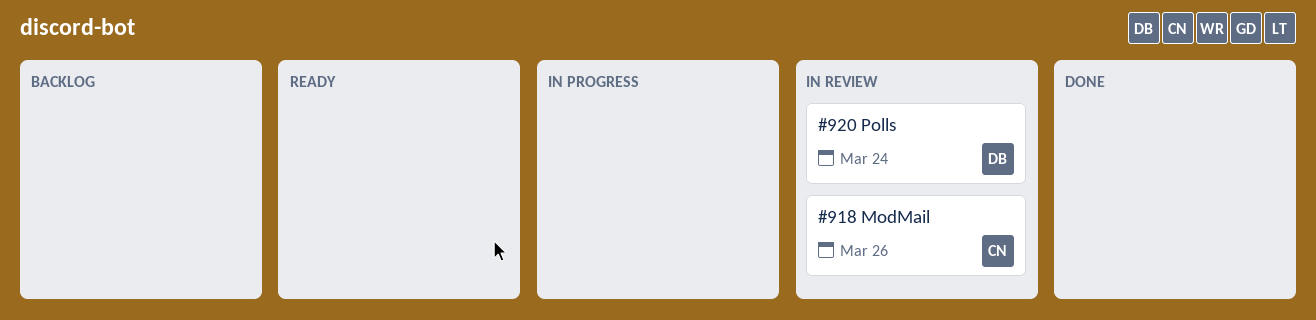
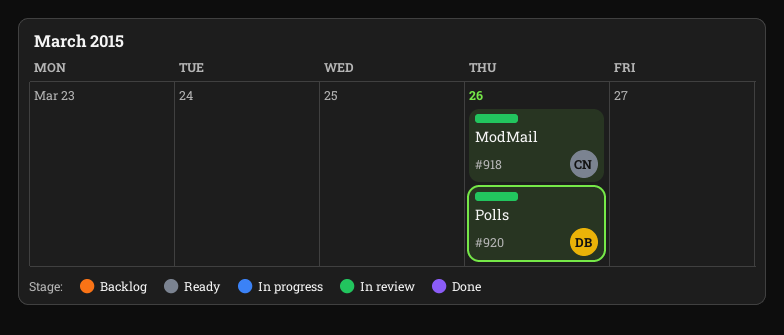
#920, due: Mar 24 -> Mar 26

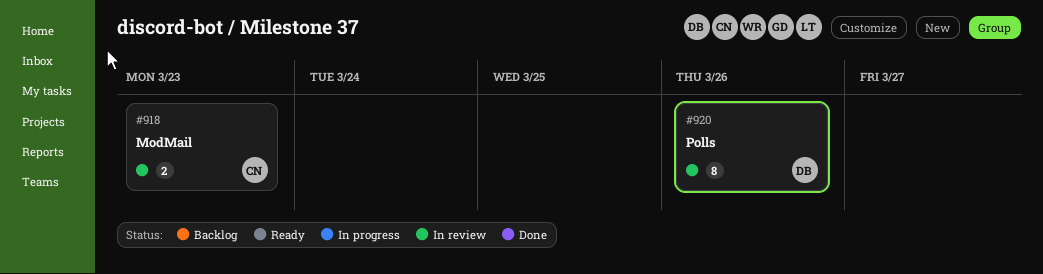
#918, due: Mar 26 -> Mar 23

